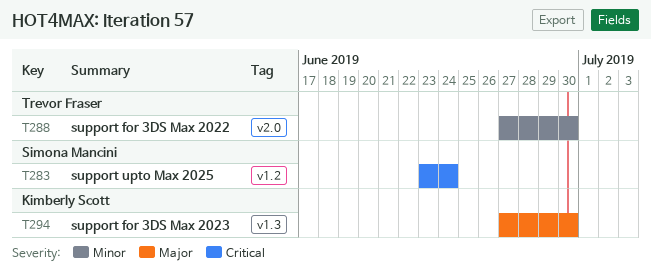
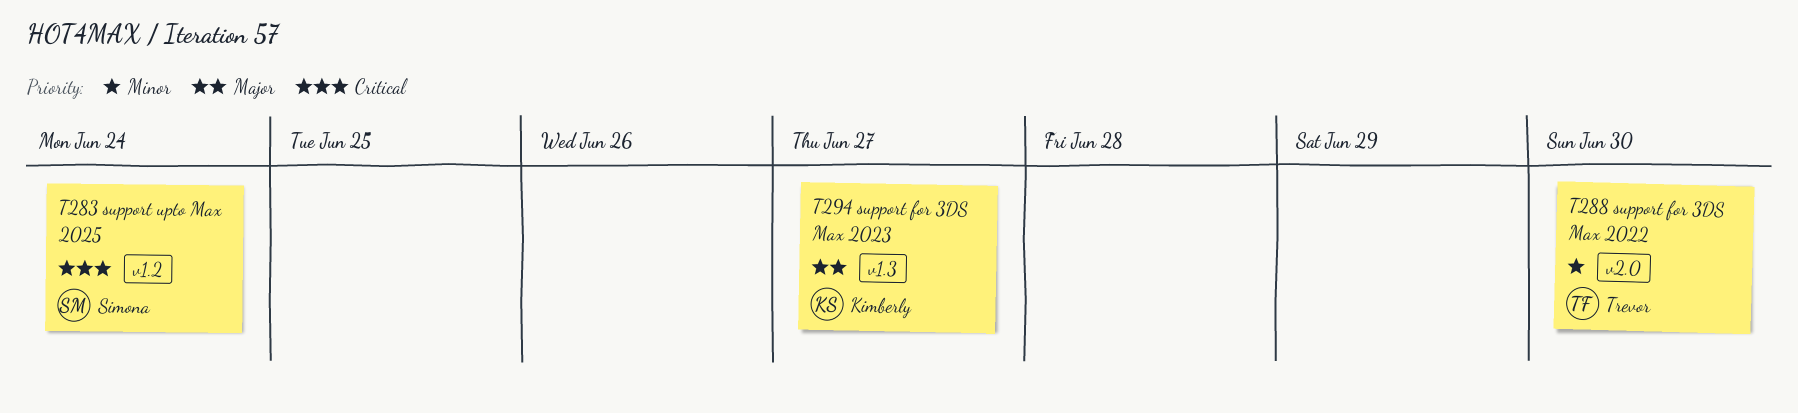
T294, due: Jun 30 -> Jun 27

